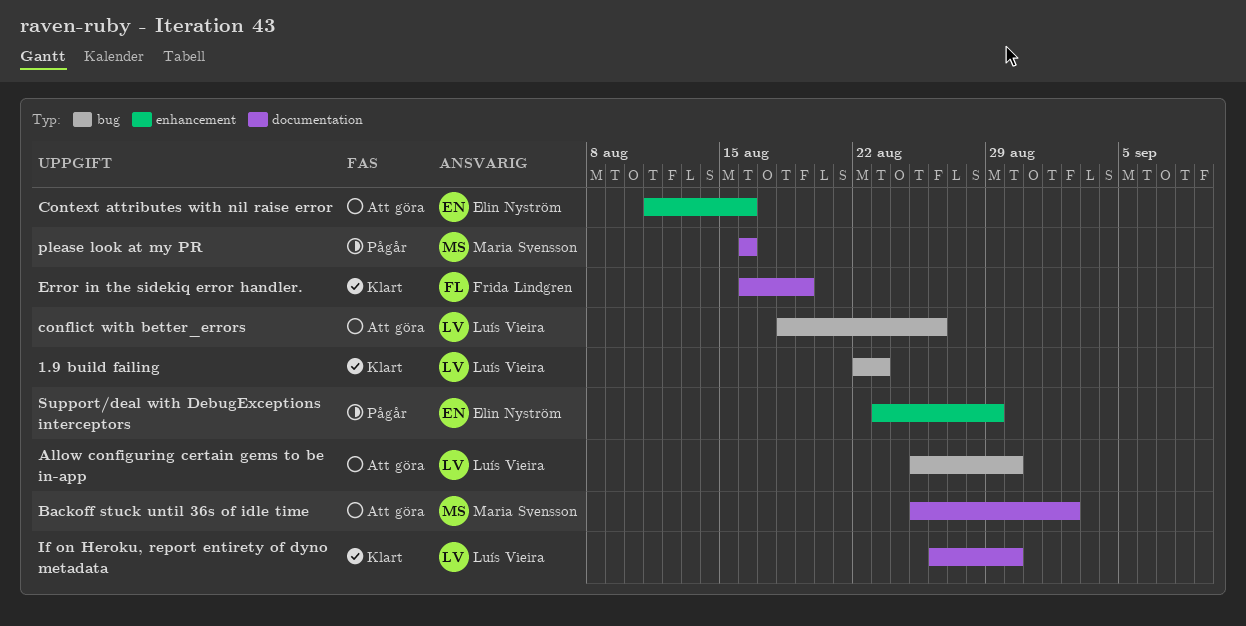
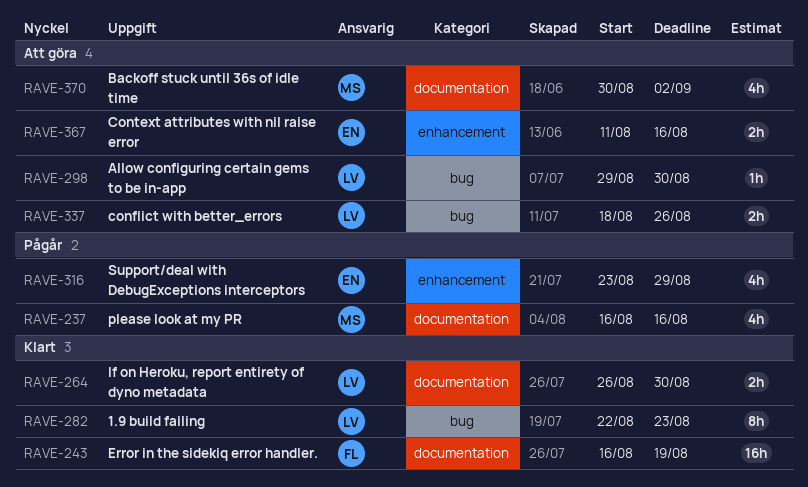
Allow configuring certain gems to be in-app, start: Aug 25 -> Aug 29
Backoff stuck until 36s of idle time, start: Aug 25 -> Aug 30

